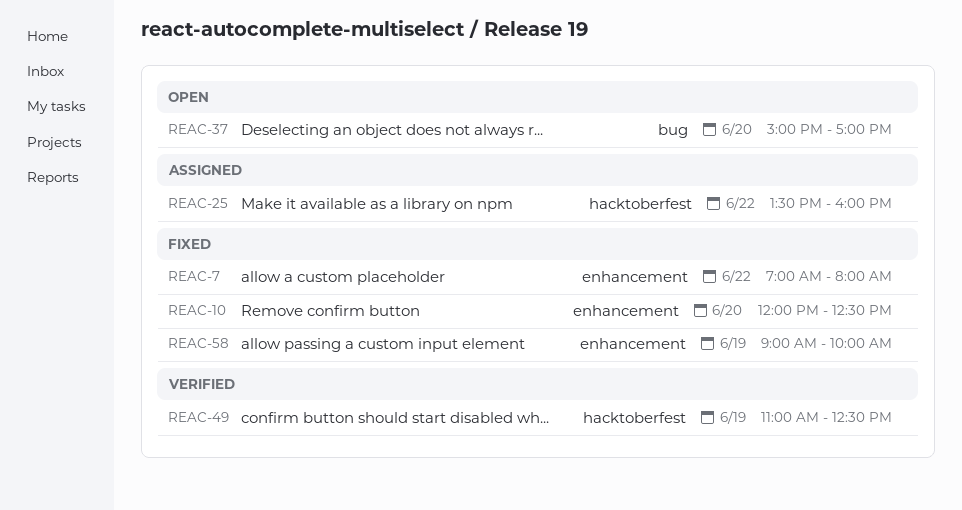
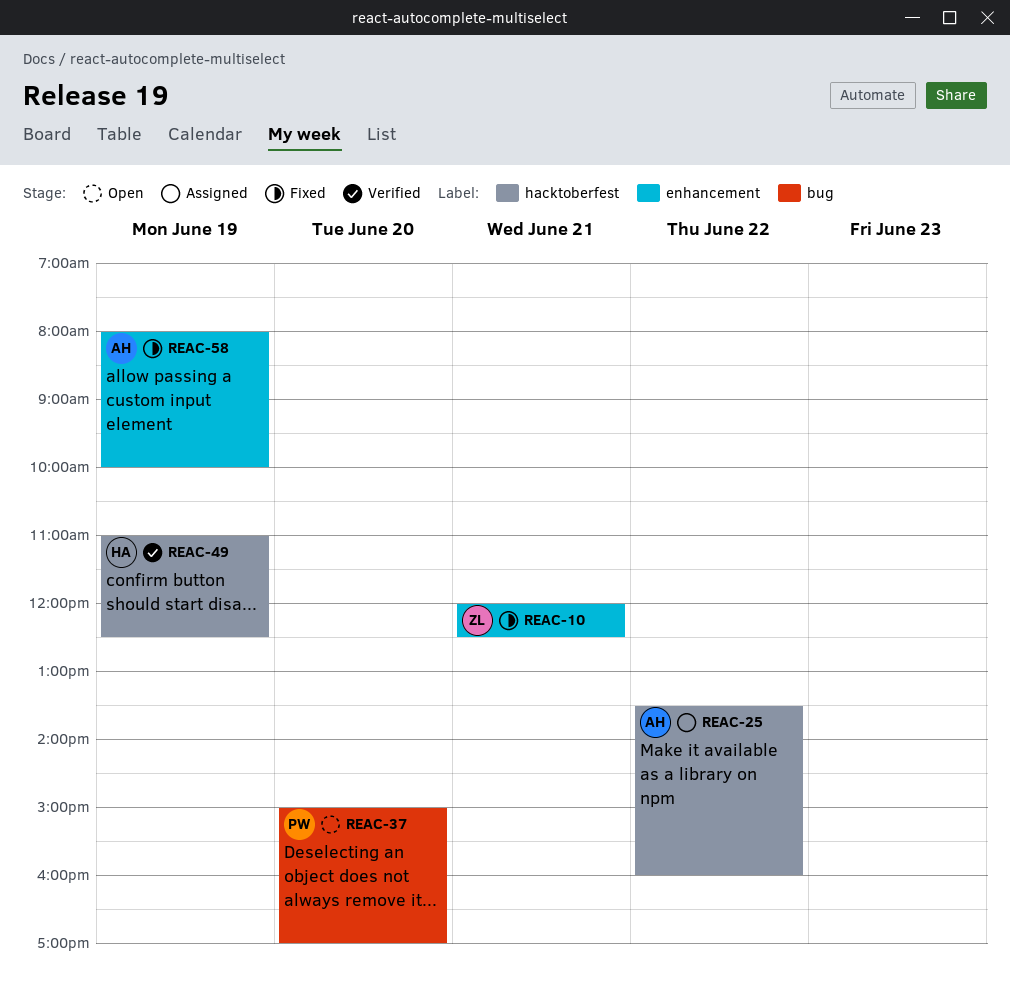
REAC-7: present -> none
REAC-10, day: Jun 20 -> Jun 21
REAC-58, begins: 09:00 -> 08:00

